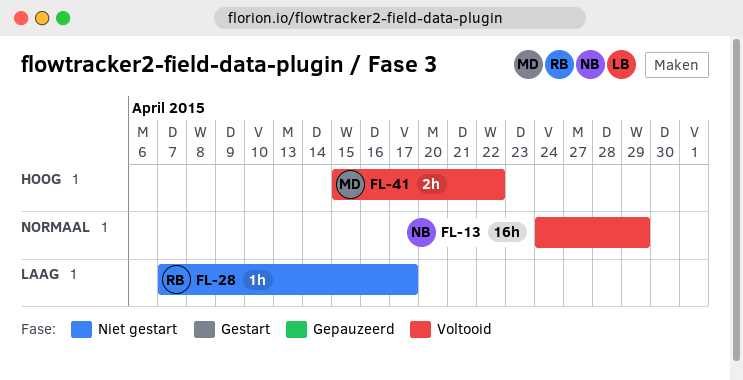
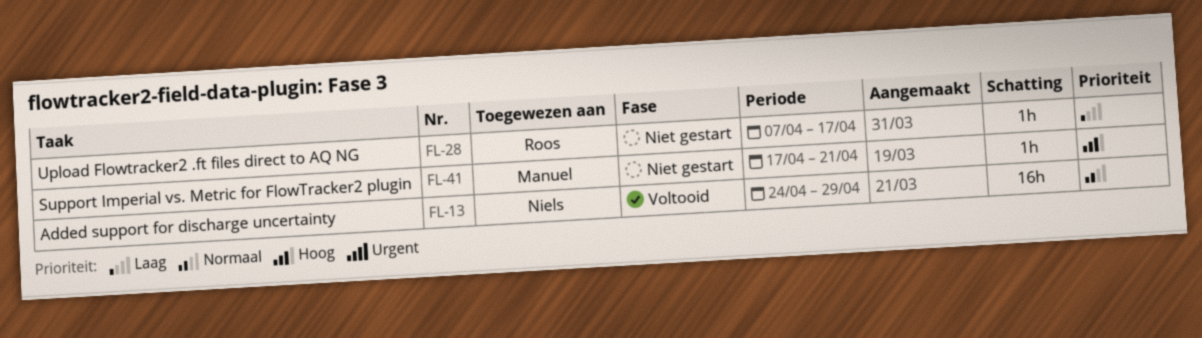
FL-41, status: Voltooid -> Niet gestart
FL-41, estimate: 2h -> 1h
FL-41, start: Apr 15 -> Apr 17
FL-41, due: Apr 22 -> Apr 21

